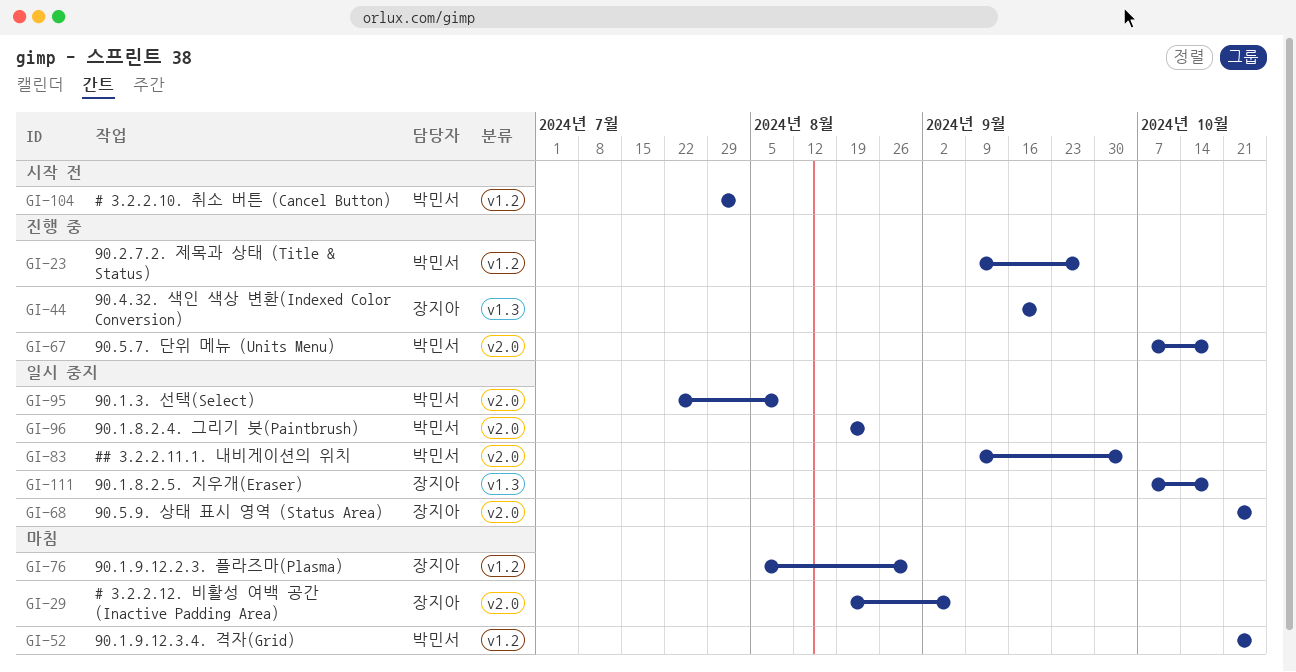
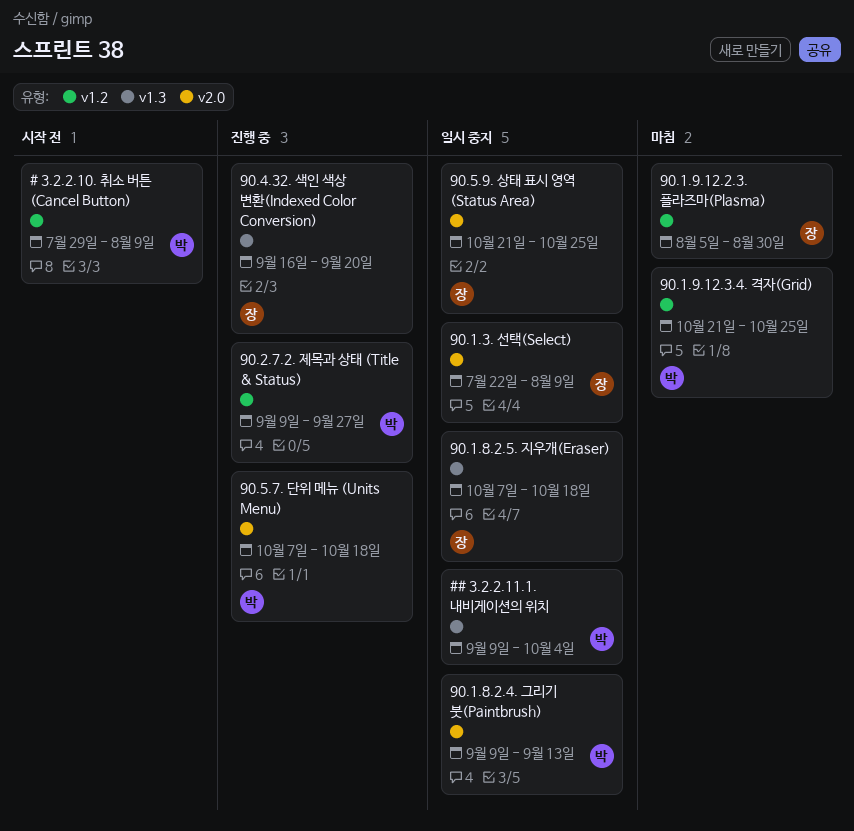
# 3.2.2.10. 취소 버튼 (Cancel Button), due: Aug 2 -> Aug 9
# 3.2.2.12. 비활성 여백 공간 (Inactive Padding Area): present -> none
## 3.2.2.11.1. 내비게이션의 위치, label: v2.0 -> v1.3
90.1.3. 선택(Select), owner: 박민서 -> 장지아
90.1.8.2.4. 그리기 붓(Paintbrush), start: Aug 19 -> Sep 9
90.1.8.2.4. 그리기 붓(Paintbrush), due: Aug 23 -> Sep 13

